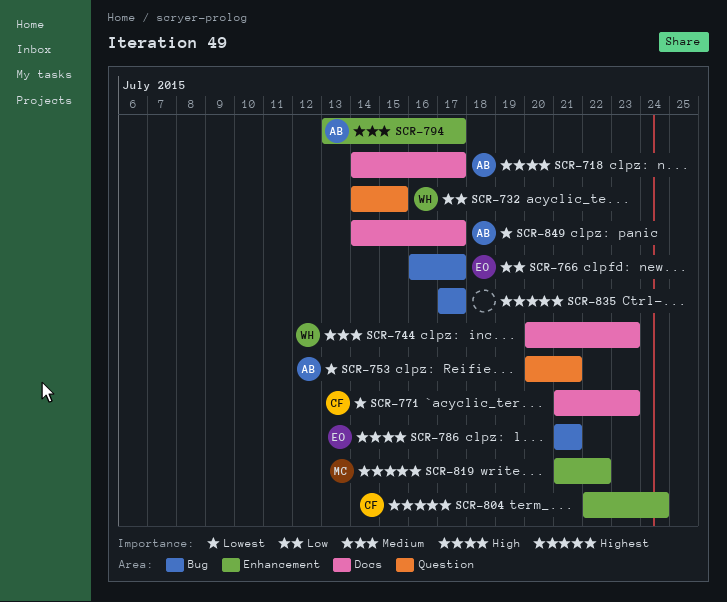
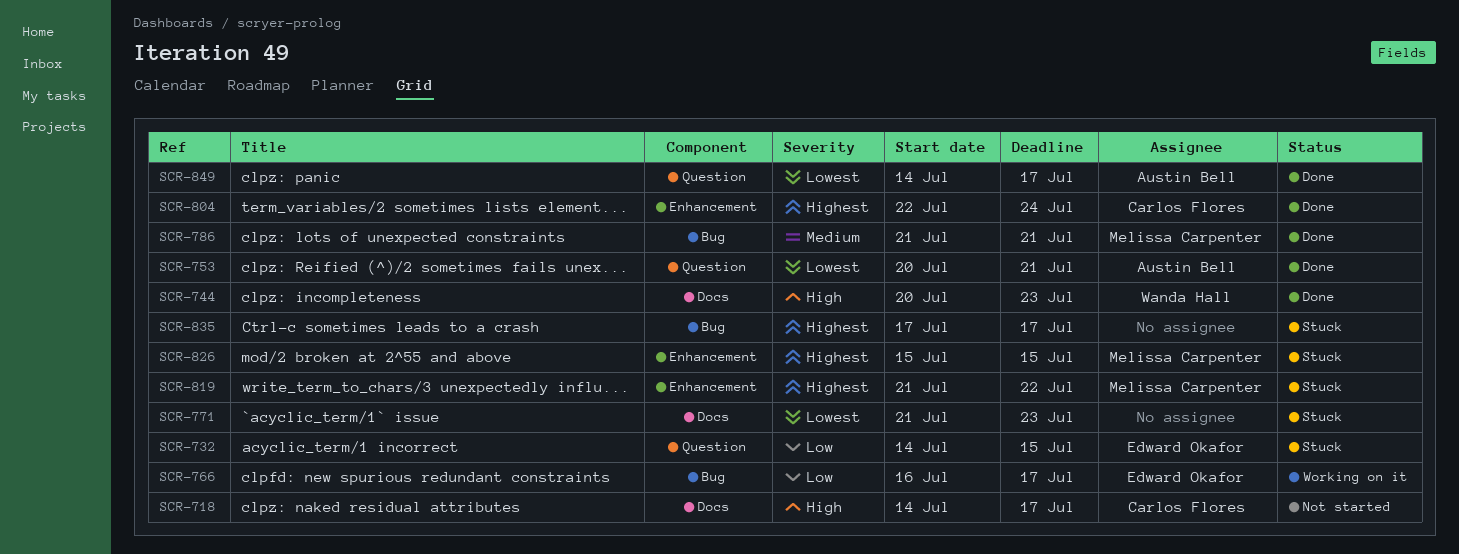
SCR-718, owner: Austin Bell -> Carlos Flores
SCR-732, owner: Wanda Hall -> Edward Okafor
SCR-744, priority: Medium -> High
SCR-771, owner: Carlos Flores -> none
SCR-786, owner: Edward Okafor -> Melissa Carpenter
SCR-786, priority: High -> Medium
SCR-794: present -> none
SCR-826: none -> present
SCR-849, label: Docs -> Question

